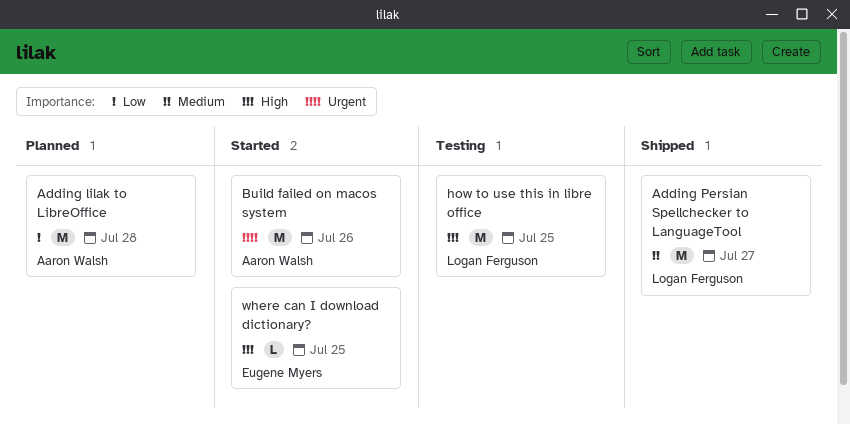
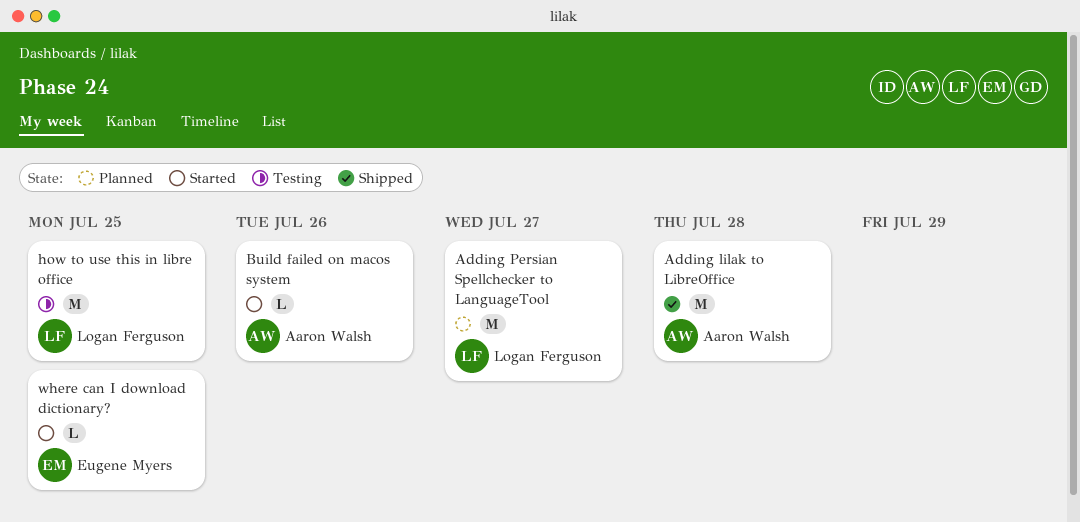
Adding lilak to LibreOffice, status: Planned -> Shipped
Adding Persian Spellchecker to LanguageTool, status: Shipped -> Planned
Build failed on macos system, estimate: M -> L

